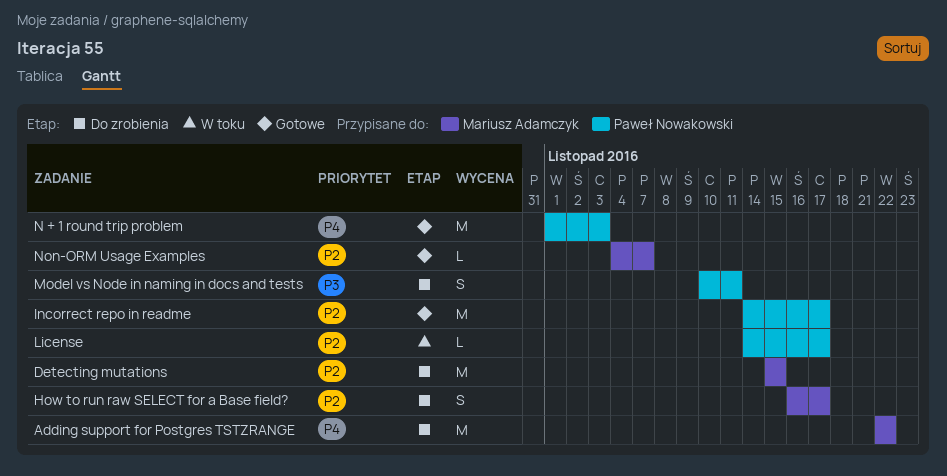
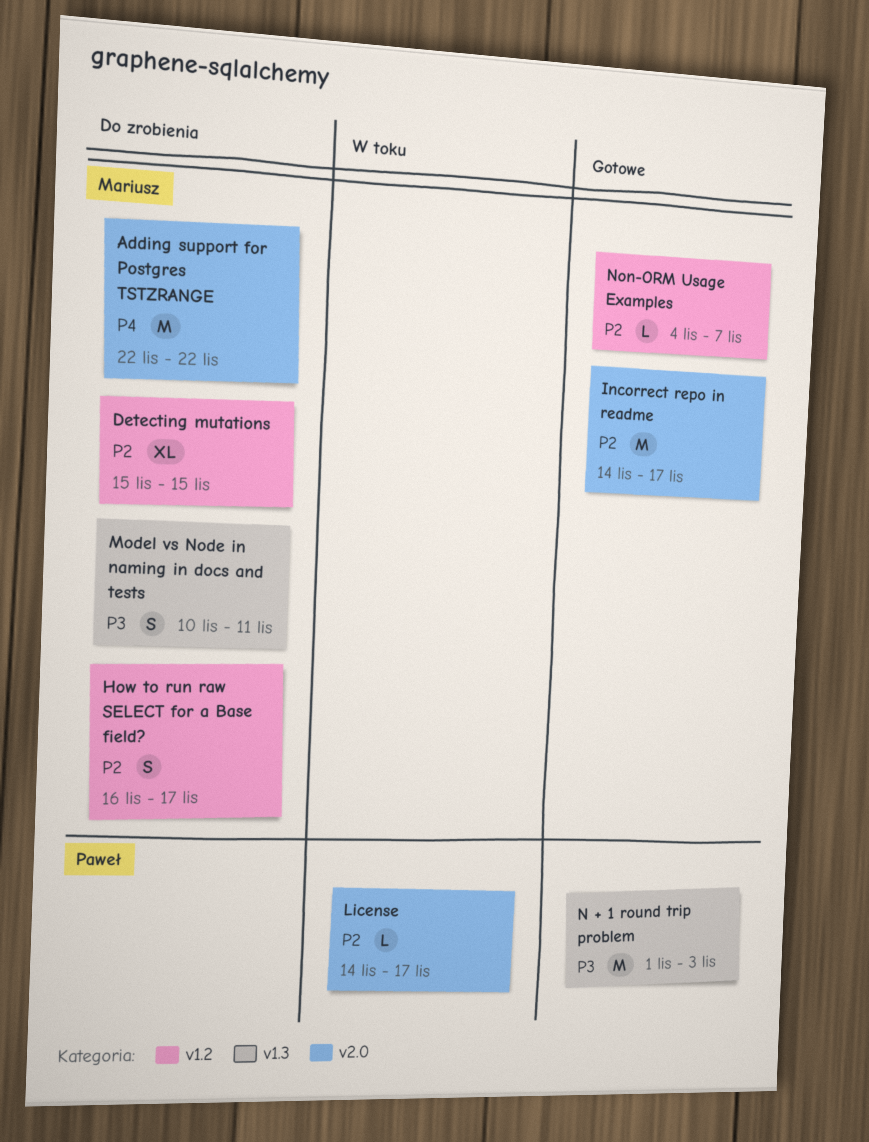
Detecting mutations, estimate: M -> XL
Incorrect repo in readme, owner: Paweł Nowakowski -> Mariusz Adamczyk
Model vs Node in naming in docs and tests, owner: Paweł Nowakowski -> Mariusz Adamczyk
N + 1 round trip problem, priority: P4 -> P3

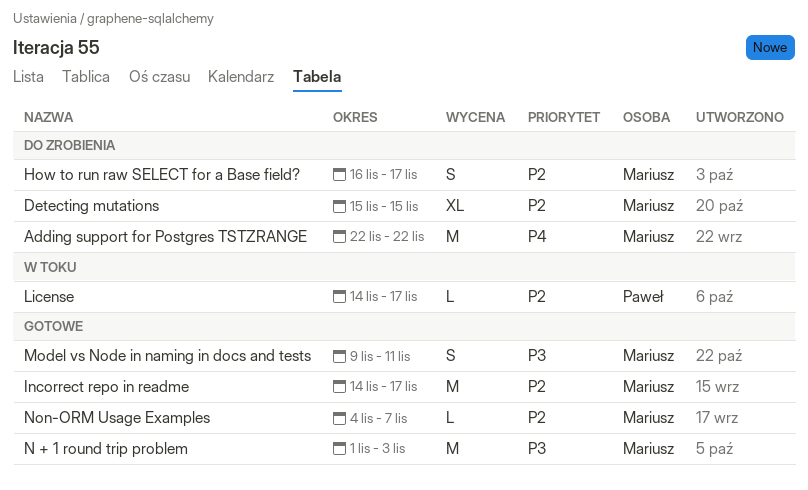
Model vs Node in naming in docs and tests, status: Do zrobienia -> Gotowe
Model vs Node in naming in docs and tests, start: Nov 10 -> Nov 9
N + 1 round trip problem, owner: Paweł -> Mariusz

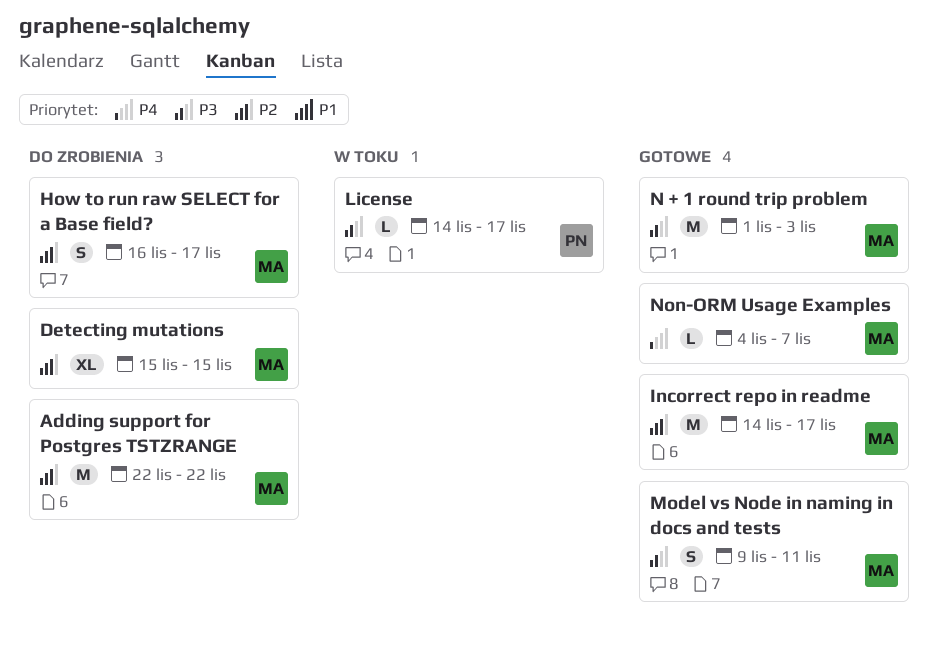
Adding support for Postgres TSTZRANGE, priority: P4 -> P2
License, priority: P2 -> P3
Non-ORM Usage Examples, priority: P2 -> P4

